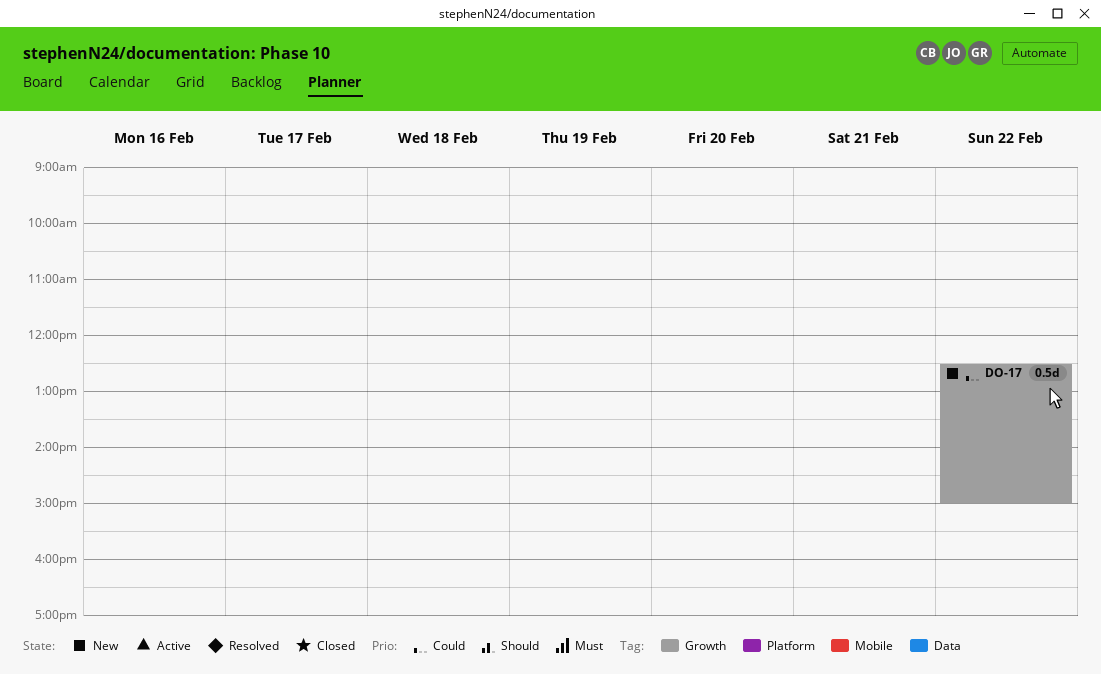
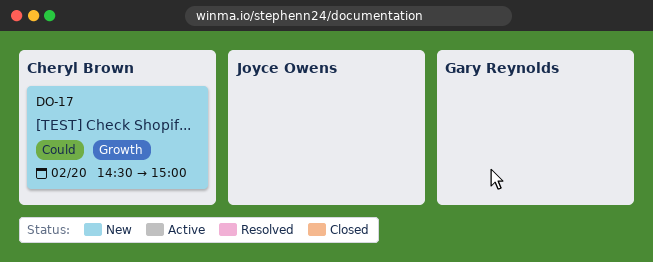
DO-17, day: Feb 22 -> Feb 20
DO-17, begins: 12:30 -> 14:30

